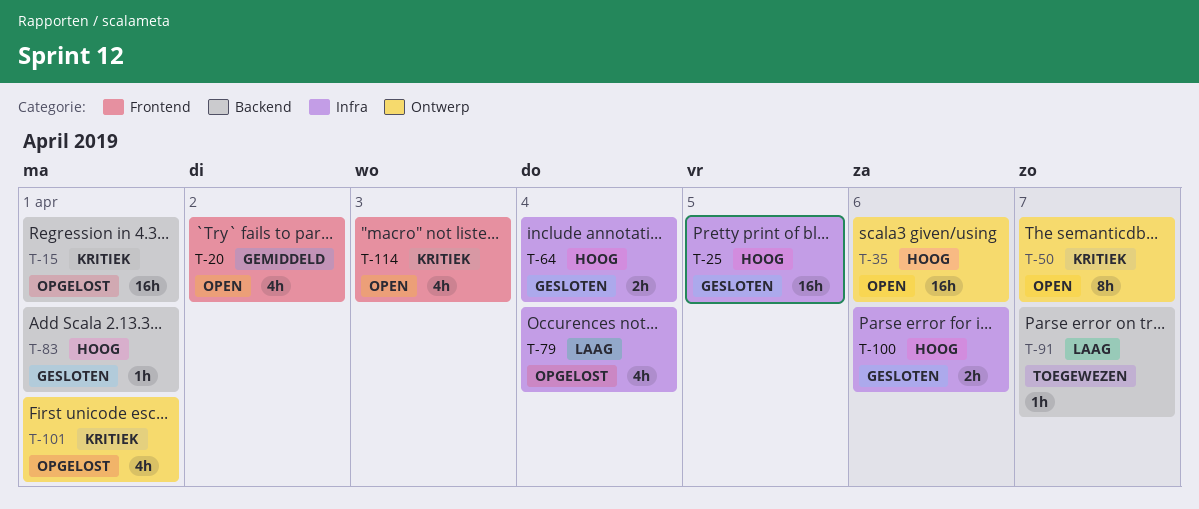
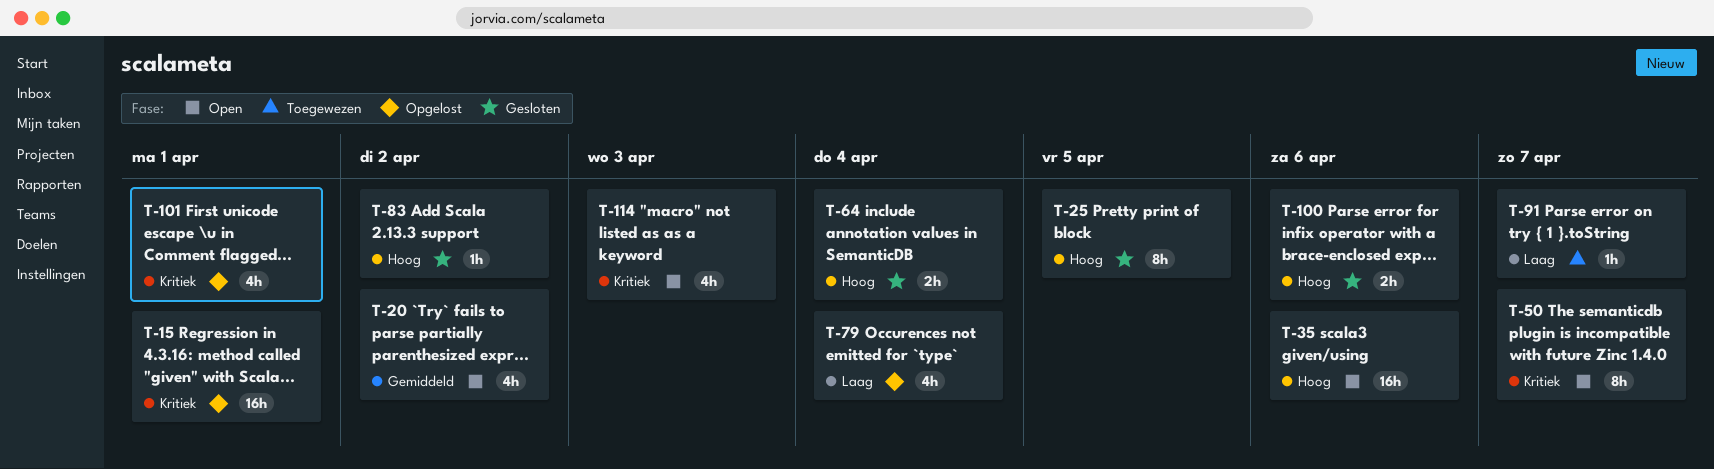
T-25, estimate: 16h -> 8h
T-83, due: Apr 1 -> Apr 2

